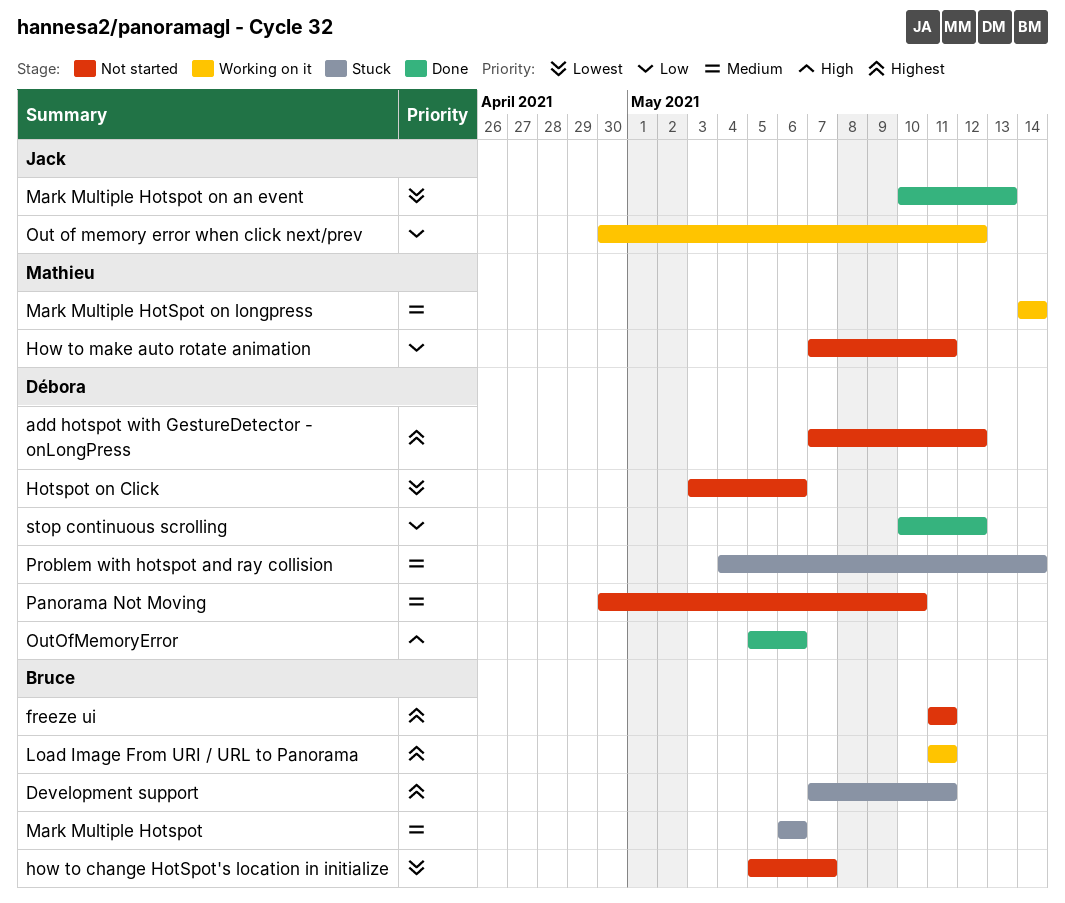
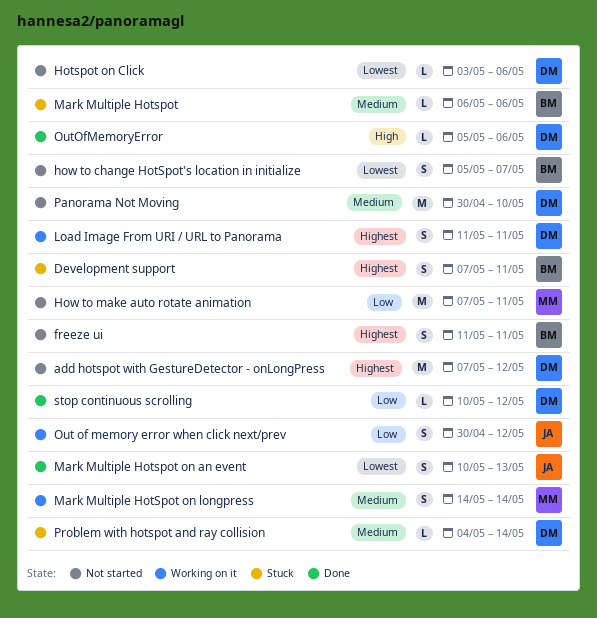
Load Image From URI / URL to Panorama, owner: Bruce -> Débora

